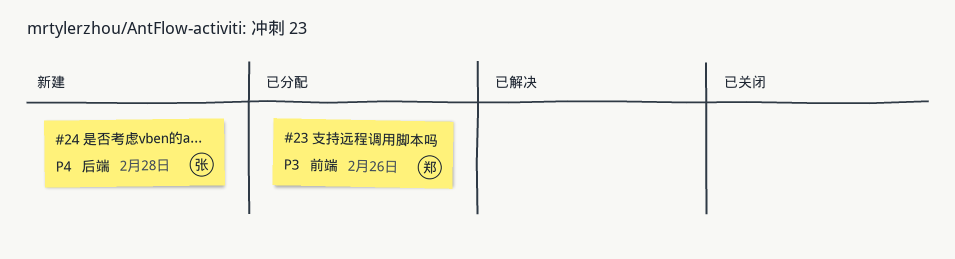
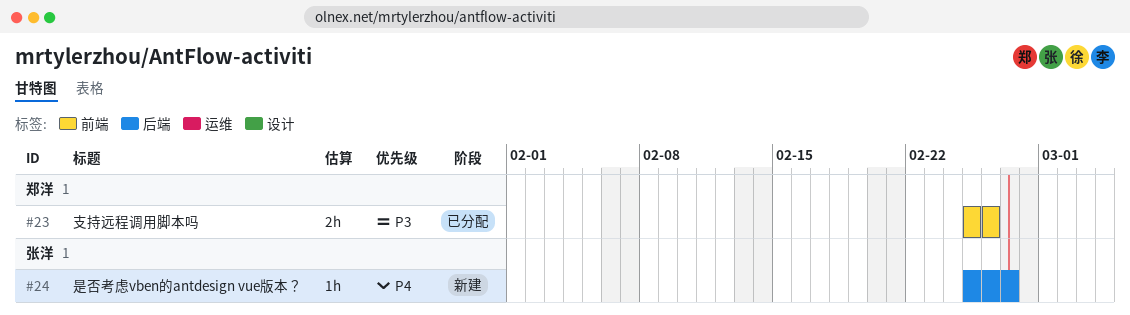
#24, due: Feb 28 -> Feb 27

